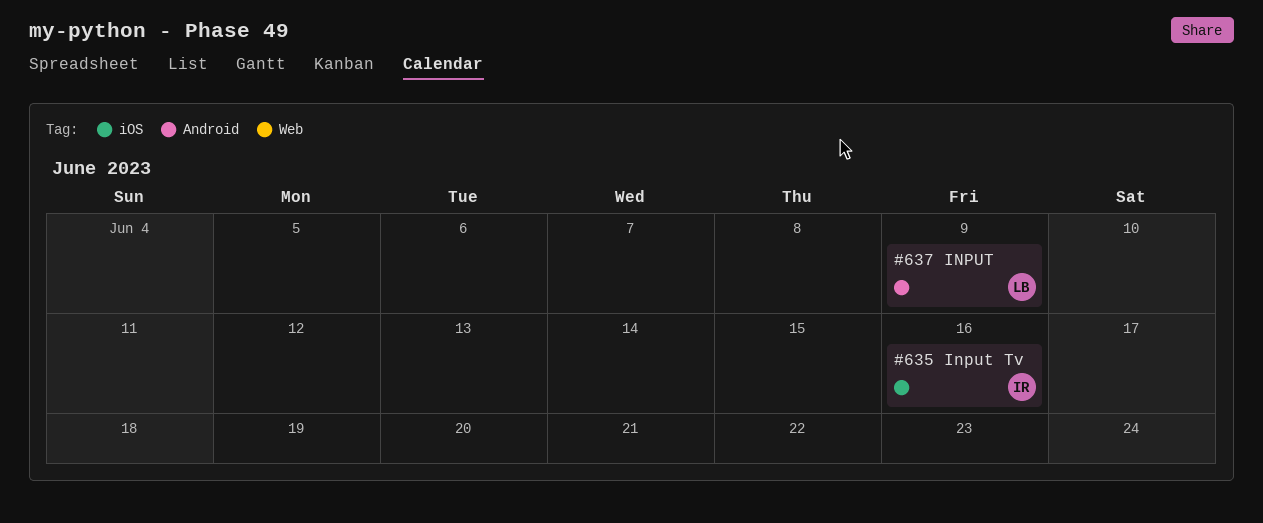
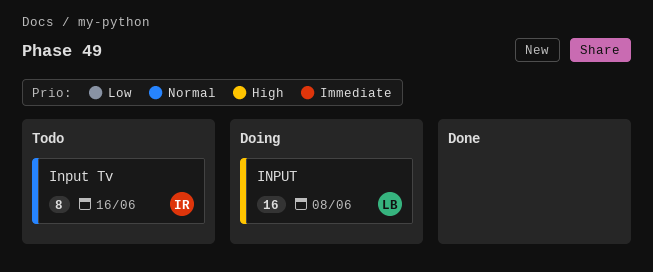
INPUT, due: Jun 9 -> Jun 8

